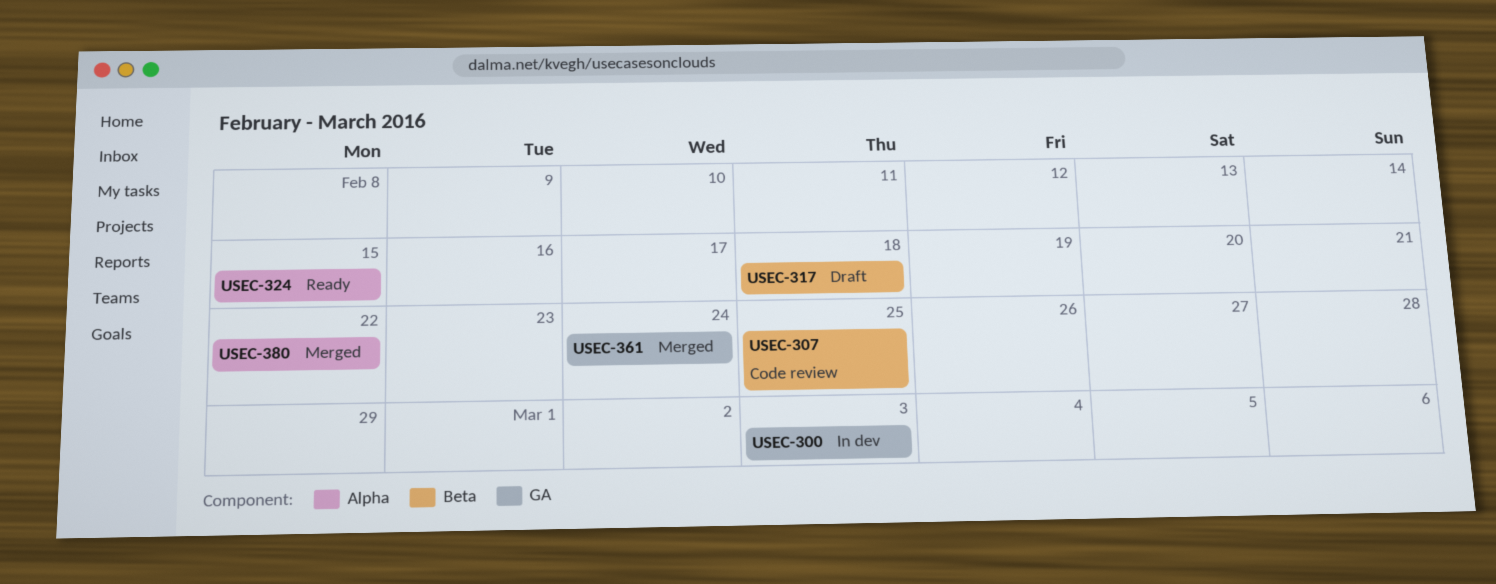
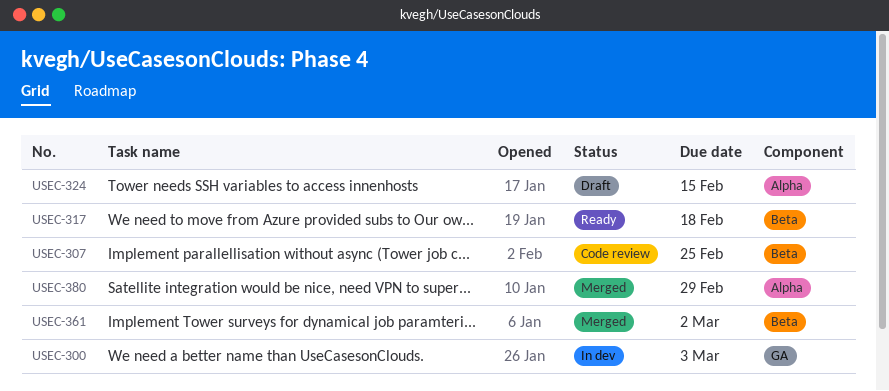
USEC-317, status: Draft -> Ready
USEC-324, status: Ready -> Draft
USEC-361, label: GA -> Beta
USEC-361, due: Feb 24 -> Mar 2
USEC-380, due: Feb 22 -> Feb 29

